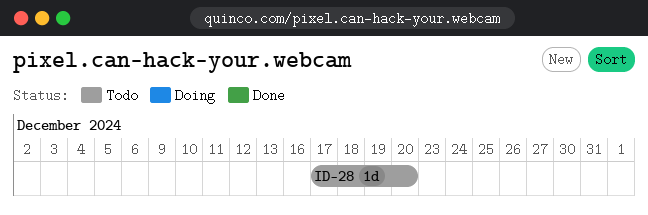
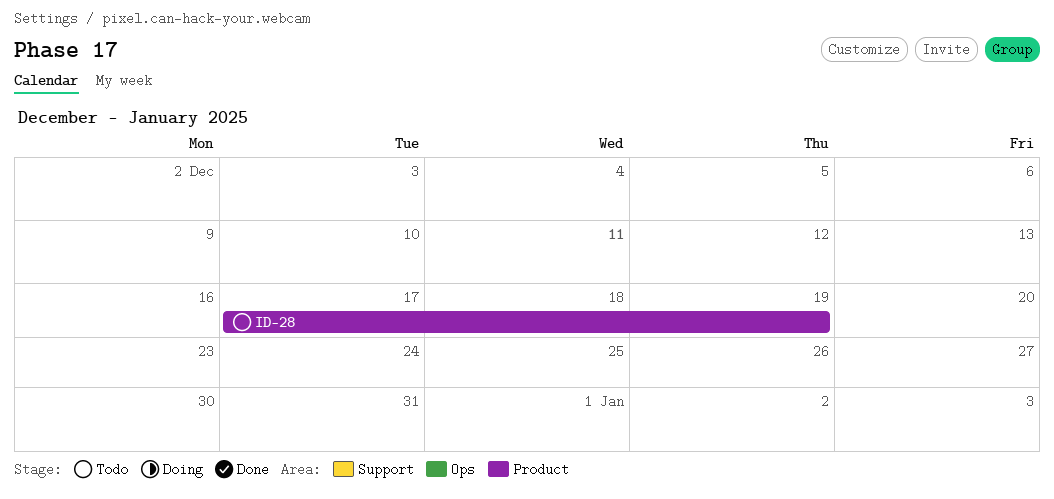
ID-28, due: Dec 20 -> Dec 19

